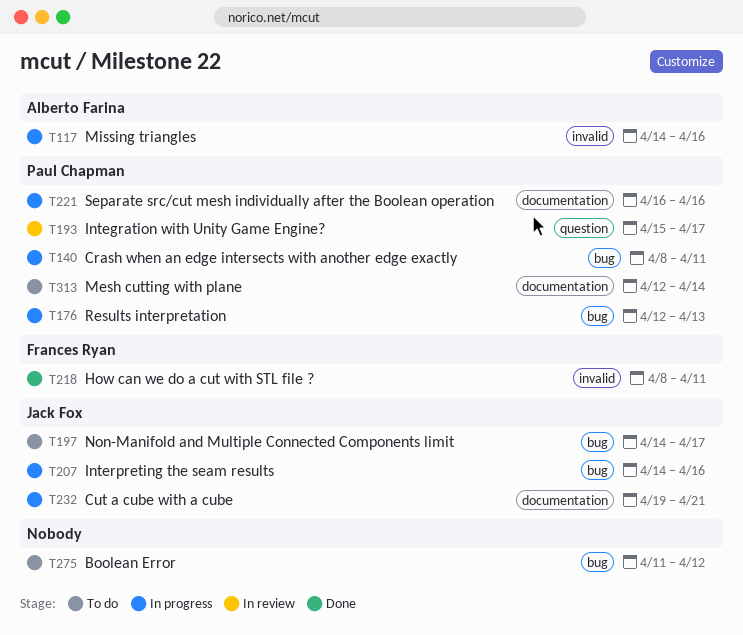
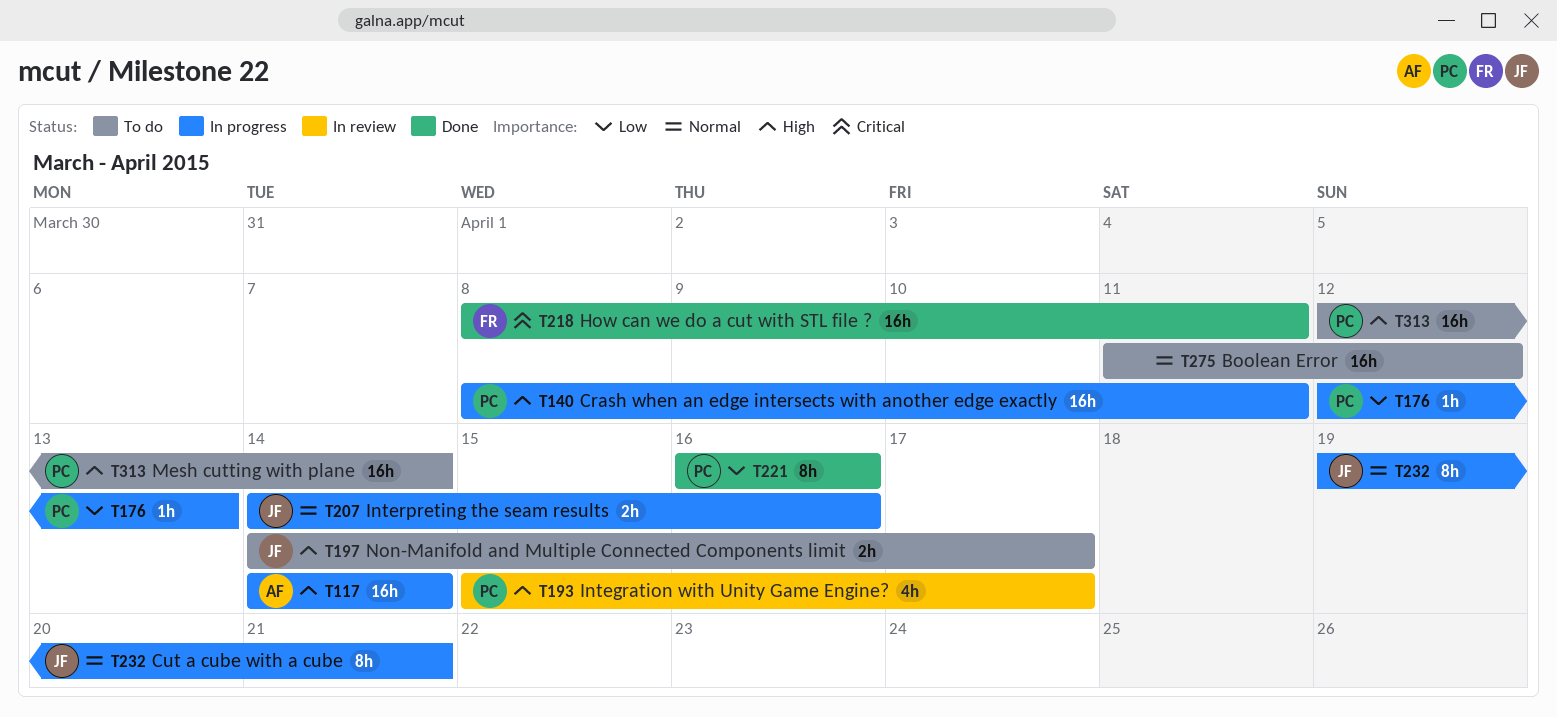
T117, due: Apr 16 -> Apr 14
T221, status: In progress -> Done

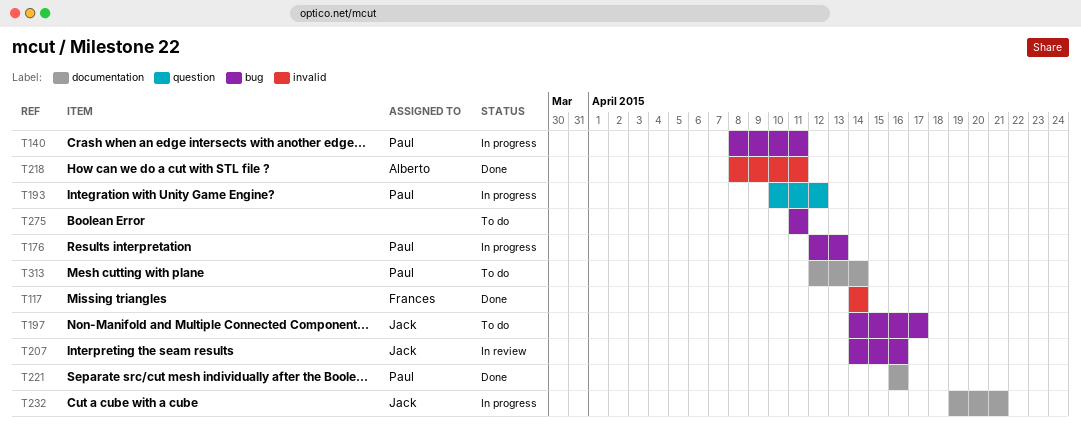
T117, status: In progress -> Done
T117, owner: Alberto -> Frances
T193, status: In review -> In progress
T193, start: Apr 15 -> Apr 10
T193, due: Apr 17 -> Apr 12
T207, status: In progress -> In review
T218, owner: Frances -> Alberto
T275, due: Apr 12 -> Apr 11

